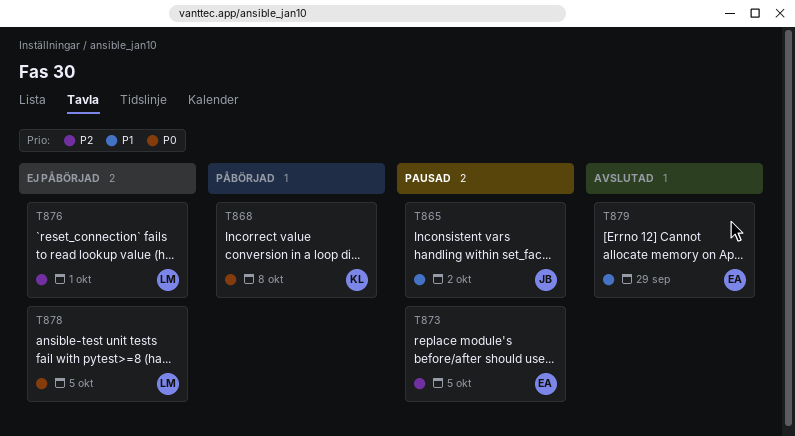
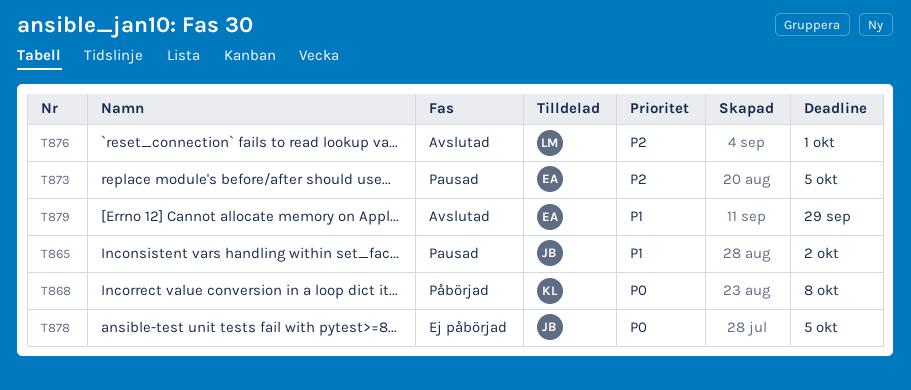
T876, status: Ej påbörjad -> Avslutad
T878, owner: LM -> JB

